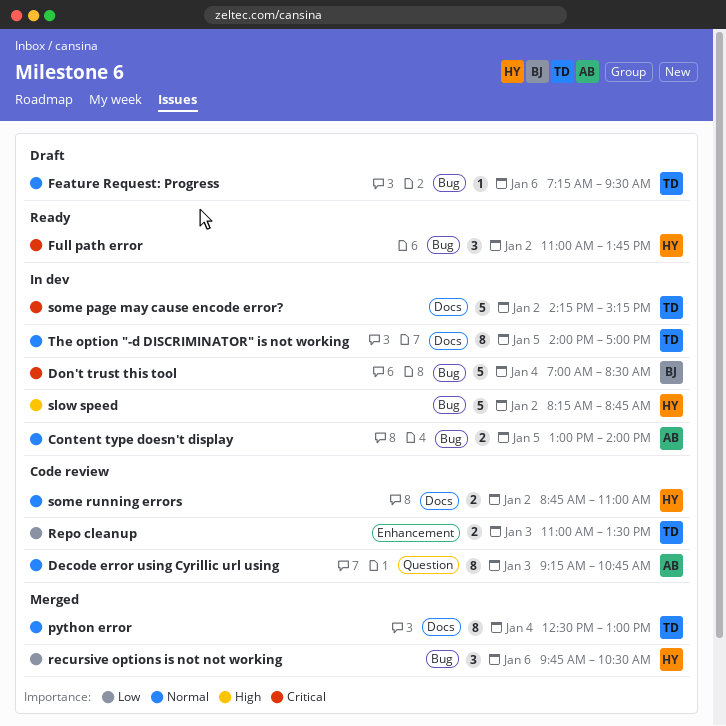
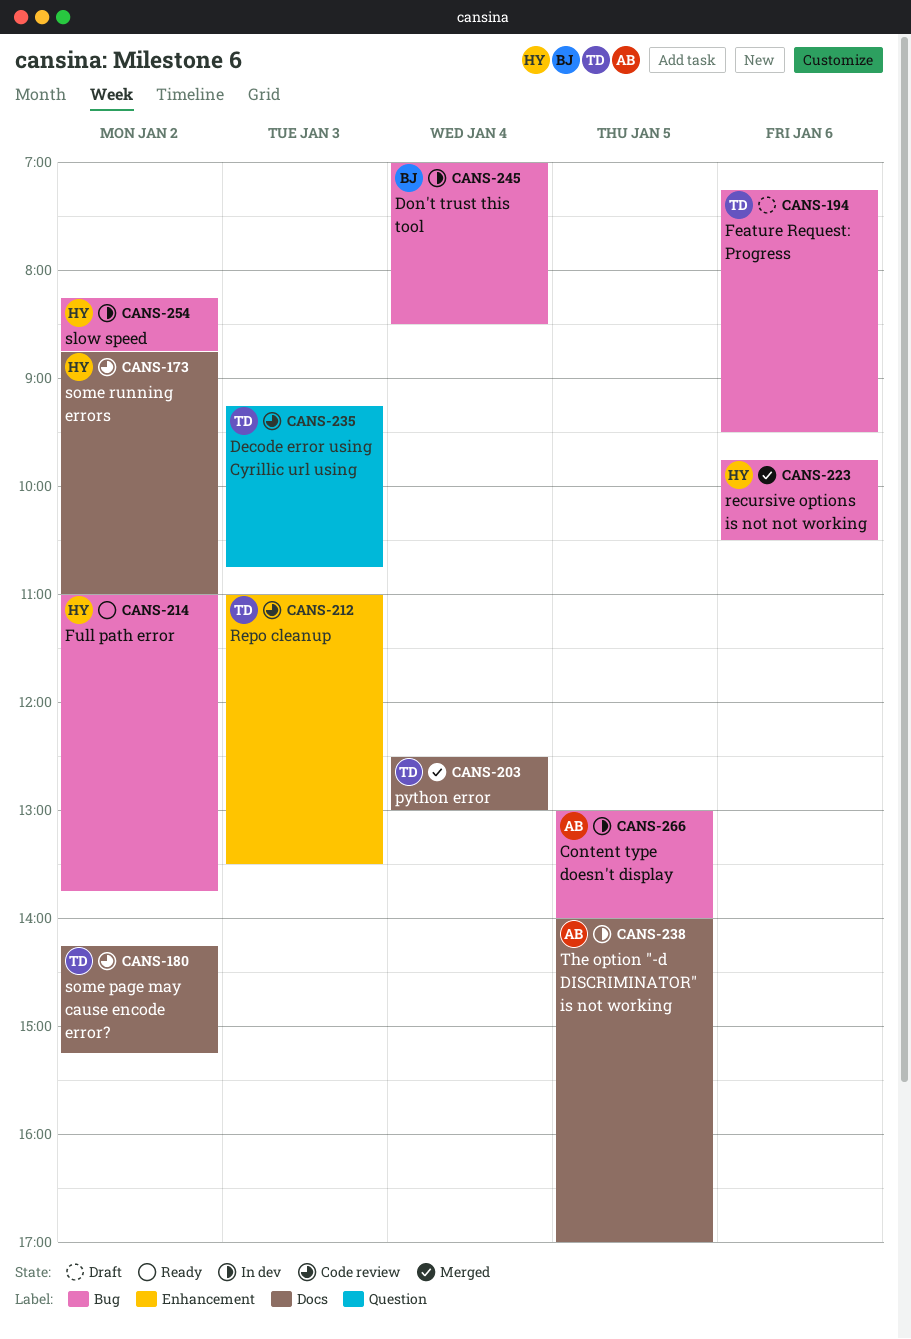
Decode error using Cyrillic url using, owner: AB -> TD
some page may cause encode error?, status: In dev -> Code review
The option "-d DISCRIMINATOR" is not working, owner: TD -> AB

